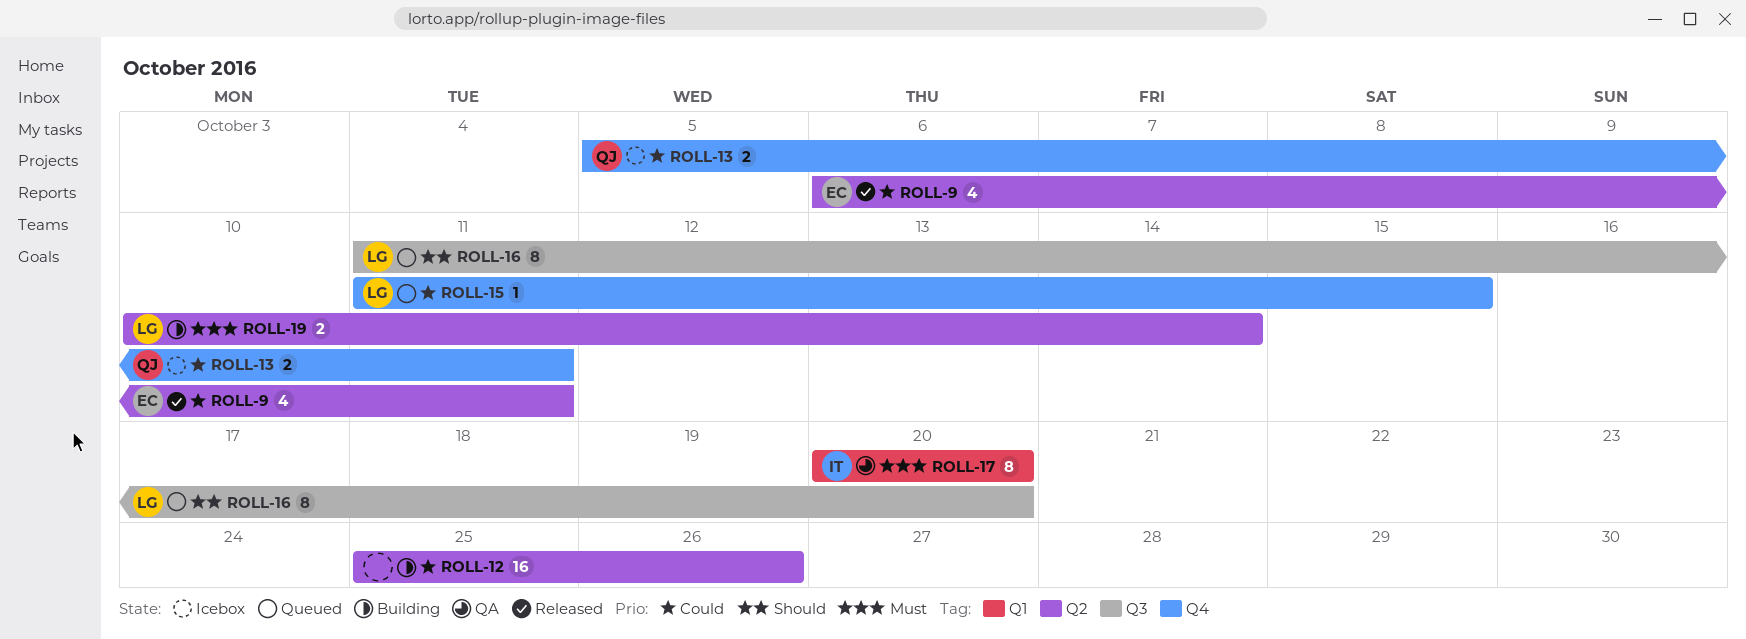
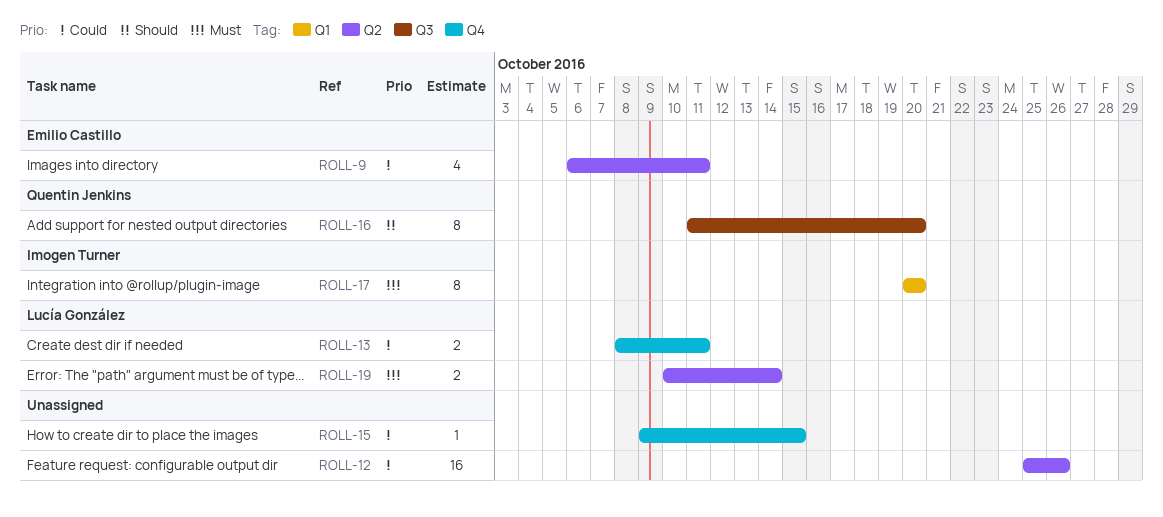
ROLL-13, owner: Quentin Jenkins -> Lucía González
ROLL-13, start: Oct 5 -> Oct 8
ROLL-15, owner: Lucía González -> none
ROLL-15, start: Oct 11 -> Oct 9
ROLL-16, owner: Lucía González -> Quentin Jenkins

